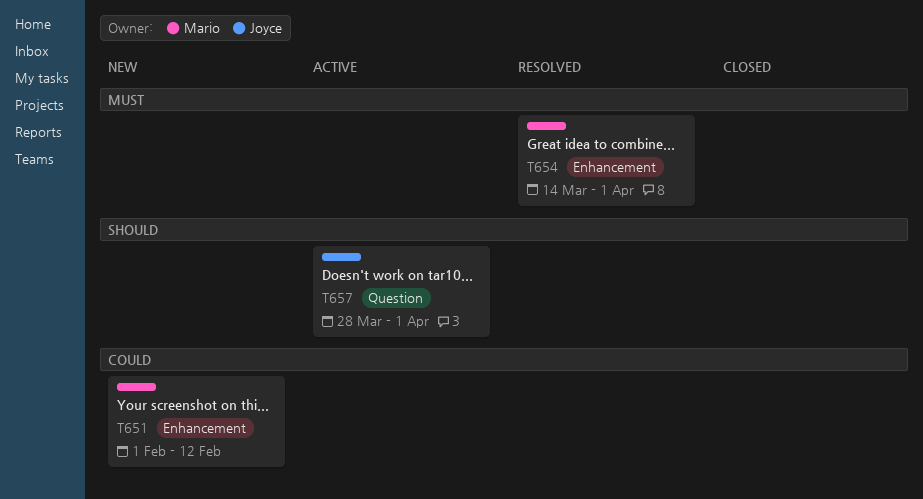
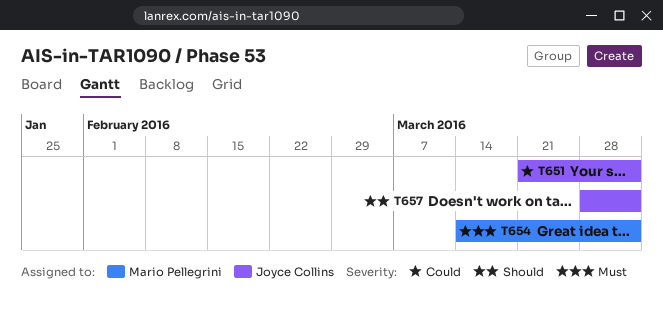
T651, owner: Mario Pellegrini -> Joyce Collins
T651, start: Feb 1 -> Mar 21
T651, due: Feb 12 -> Apr 1

